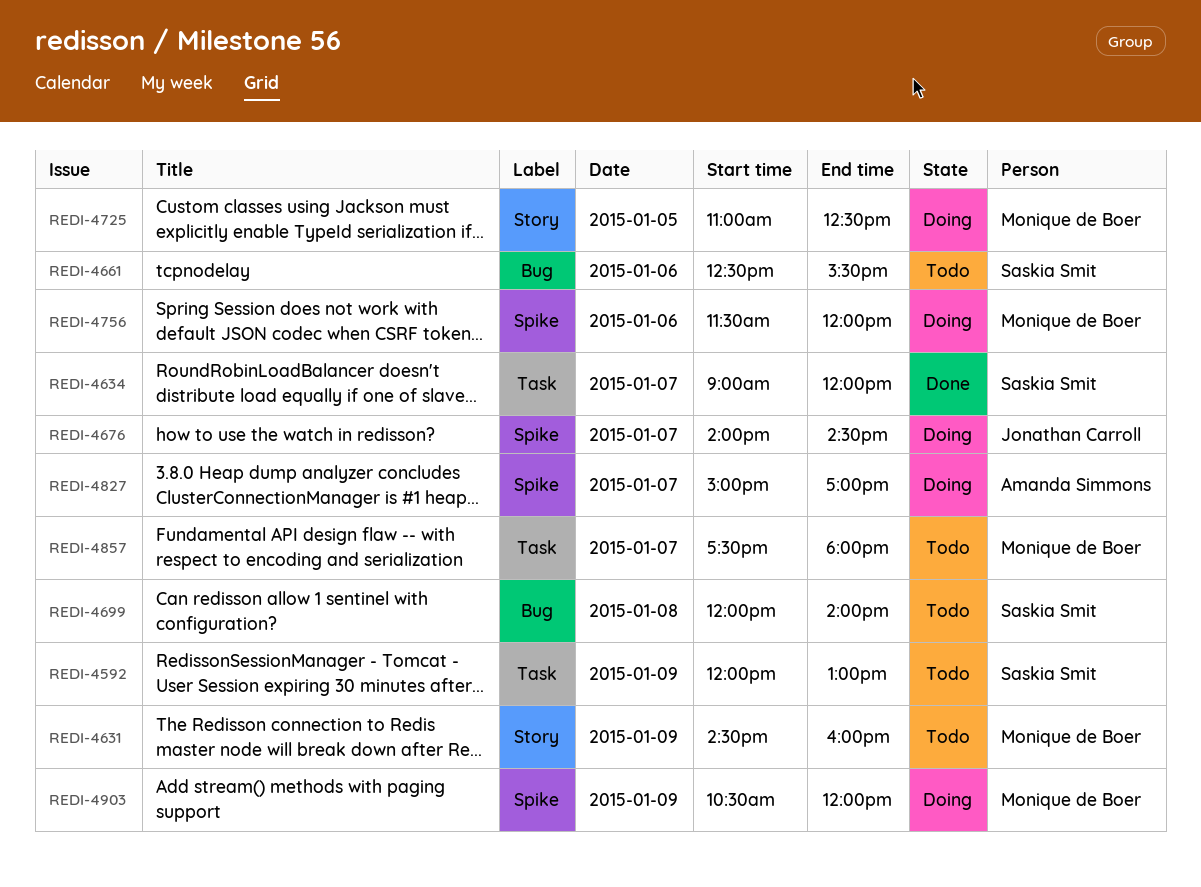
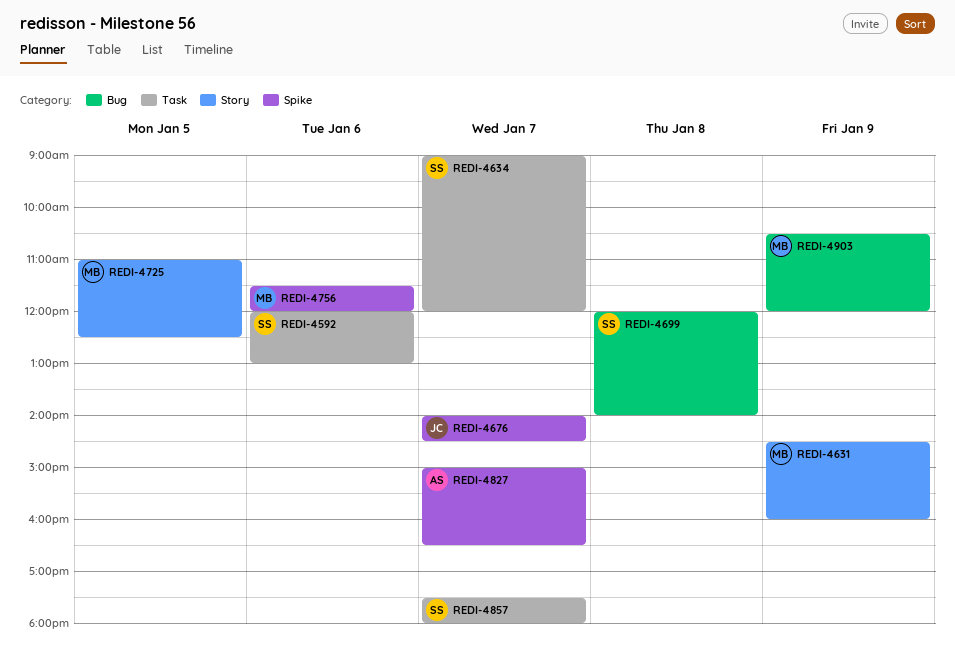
REDI-4592, day: Jan 9 -> Jan 6
REDI-4661: present -> none
REDI-4827, ends: 17:00 -> 16:30
REDI-4857, owner: Monique de Boer -> Saskia Smit
REDI-4903, label: Spike -> Bug

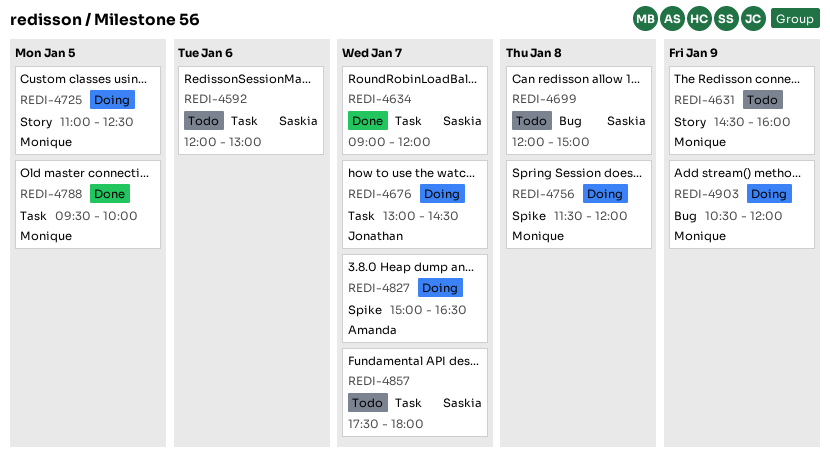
REDI-4676, label: Spike -> Task
REDI-4676, begins: 14:00 -> 13:00
REDI-4699, ends: 14:00 -> 15:00
REDI-4756, day: Jan 6 -> Jan 8
REDI-4788: none -> present

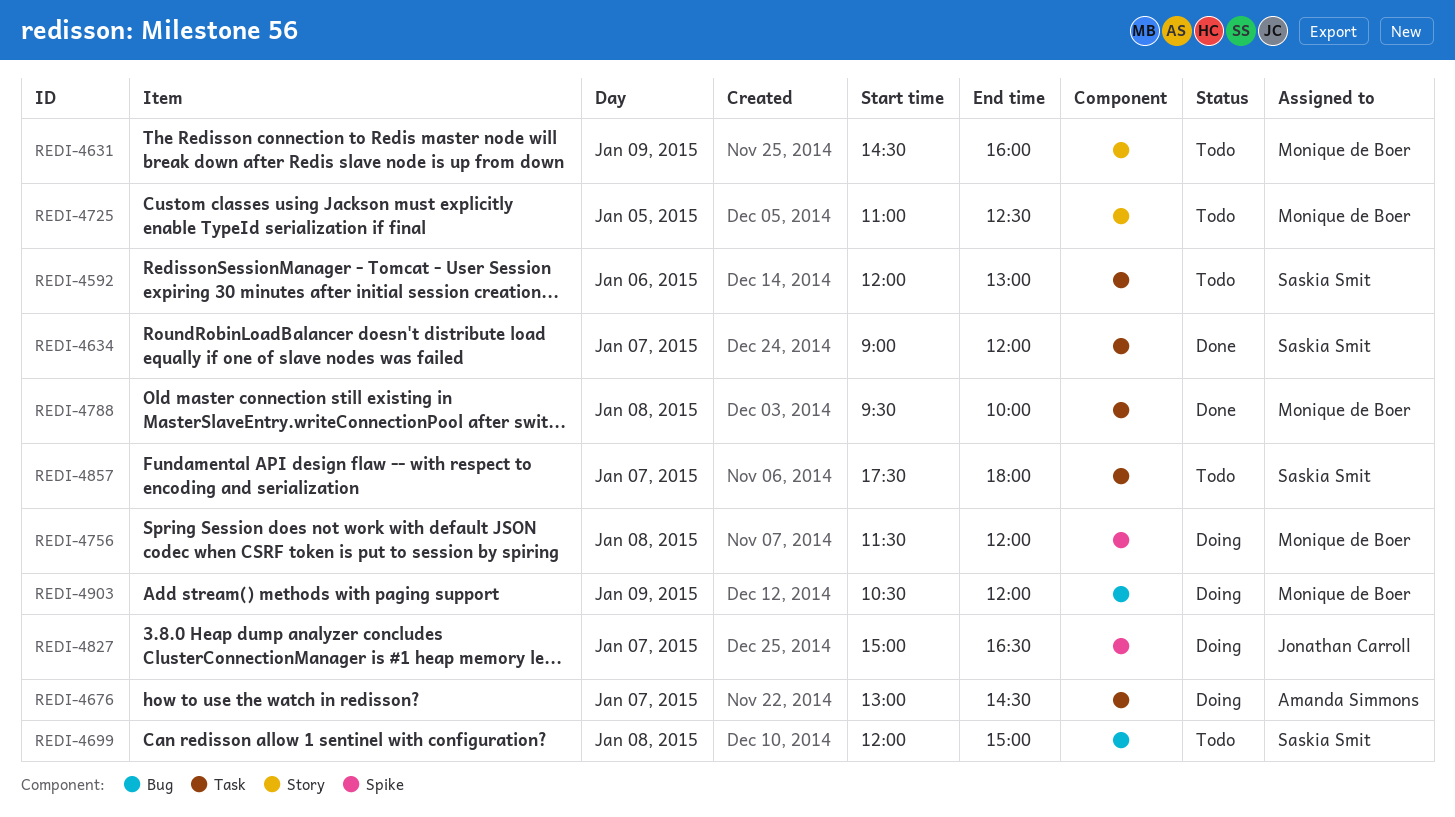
REDI-4676, owner: Jonathan Carroll -> Amanda Simmons
REDI-4725, status: Doing -> Todo
REDI-4788, day: Jan 5 -> Jan 8
REDI-4827, owner: Amanda Simmons -> Jonathan Carroll

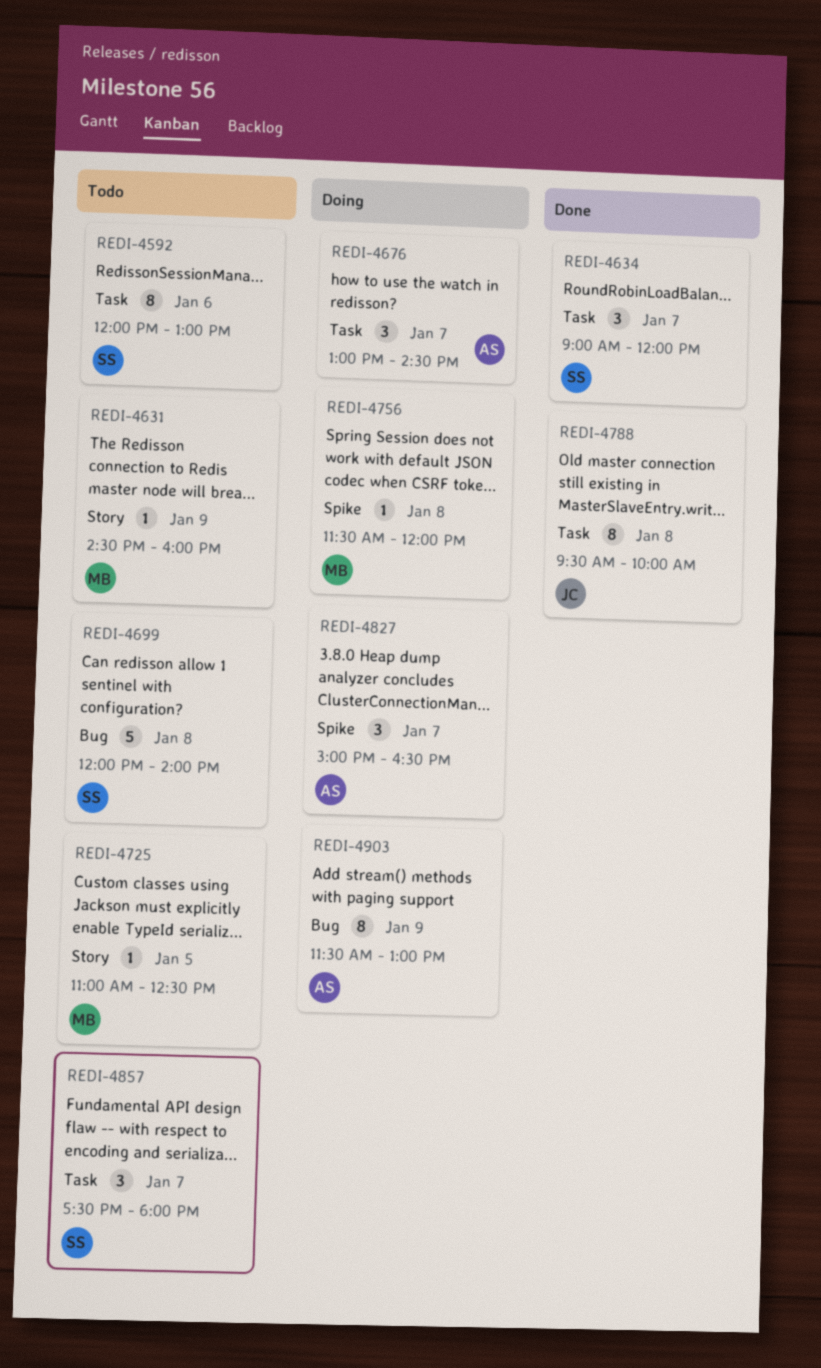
REDI-4699, ends: 15:00 -> 14:00
REDI-4788, owner: Monique de Boer -> Jonathan Carroll
REDI-4827, owner: Jonathan Carroll -> Amanda Simmons
REDI-4903, owner: Monique de Boer -> Amanda Simmons
REDI-4903, begins: 10:30 -> 11:30
REDI-4903, ends: 12:00 -> 13:00

